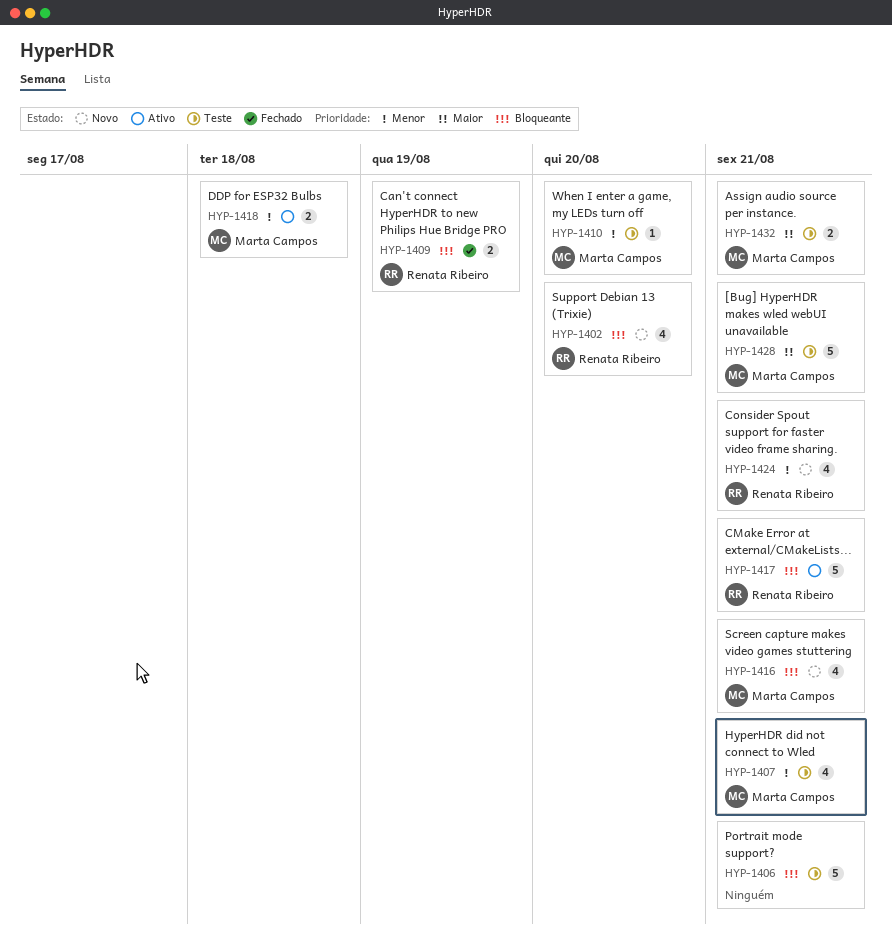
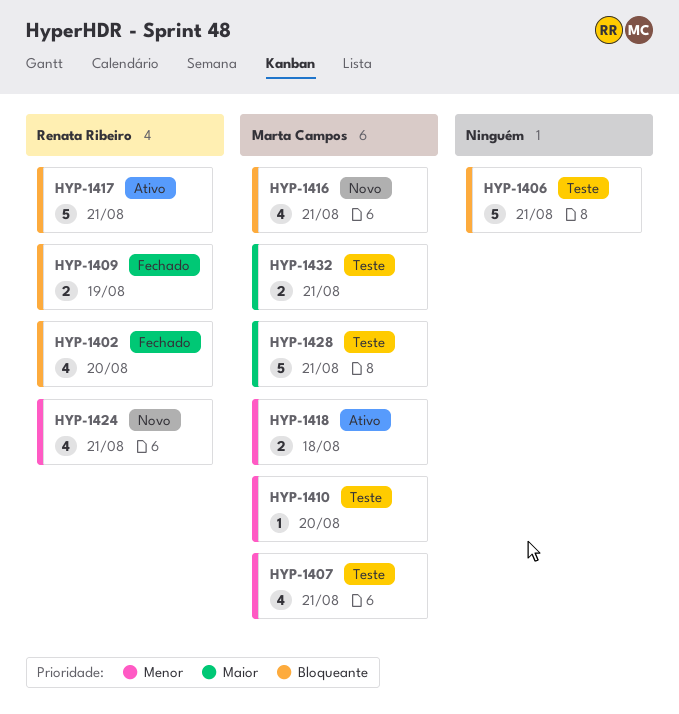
HYP-1402, status: Novo -> Fechado

